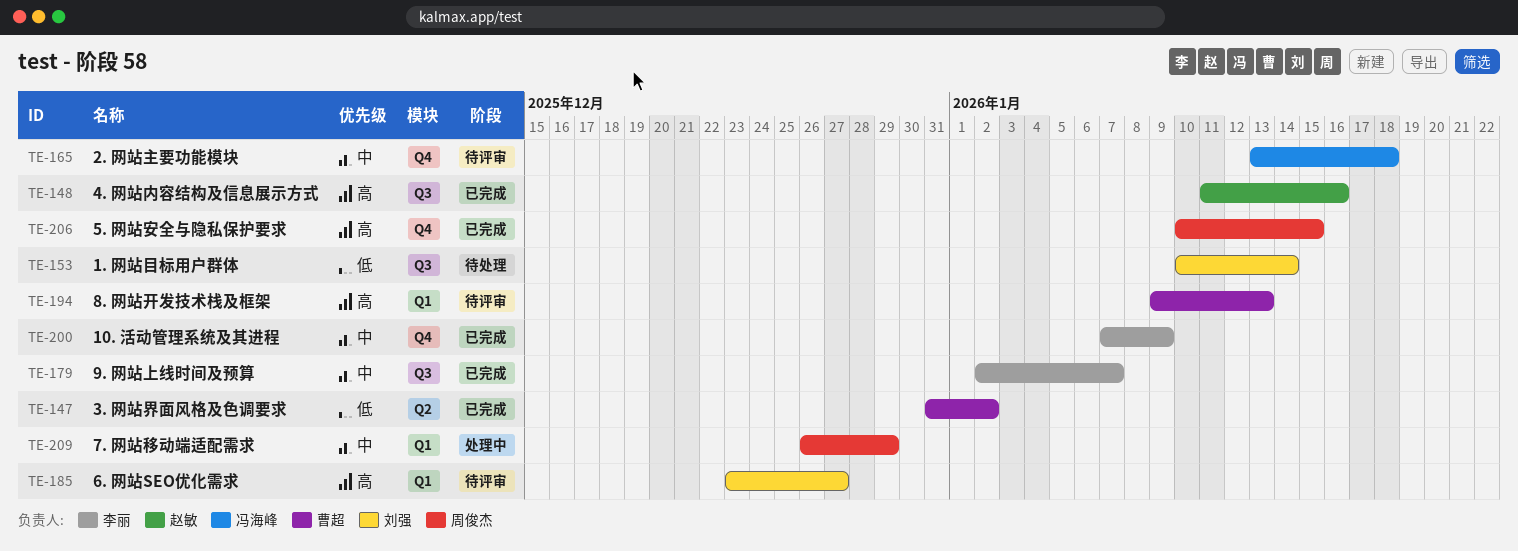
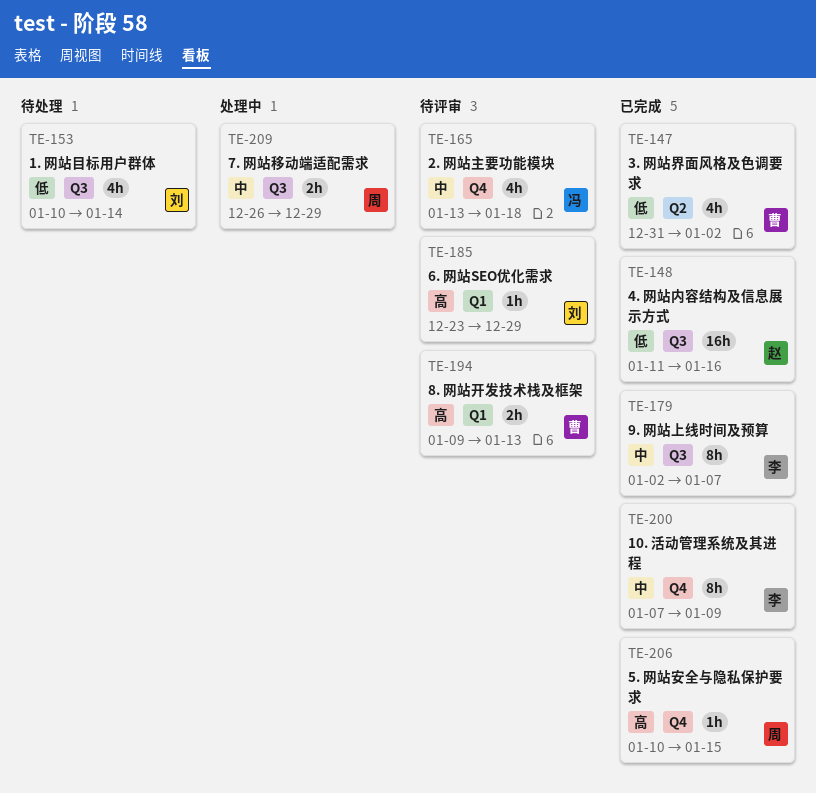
TE-148, priority: 高 -> 低
TE-185, due: Dec 27 -> Dec 29
TE-209, label: Q1 -> Q3

